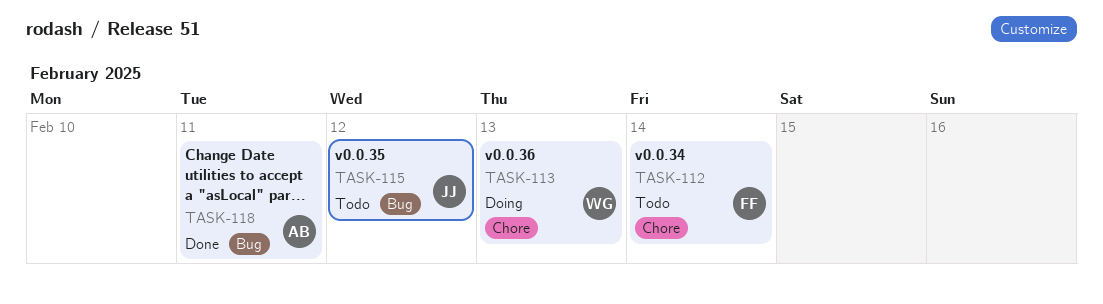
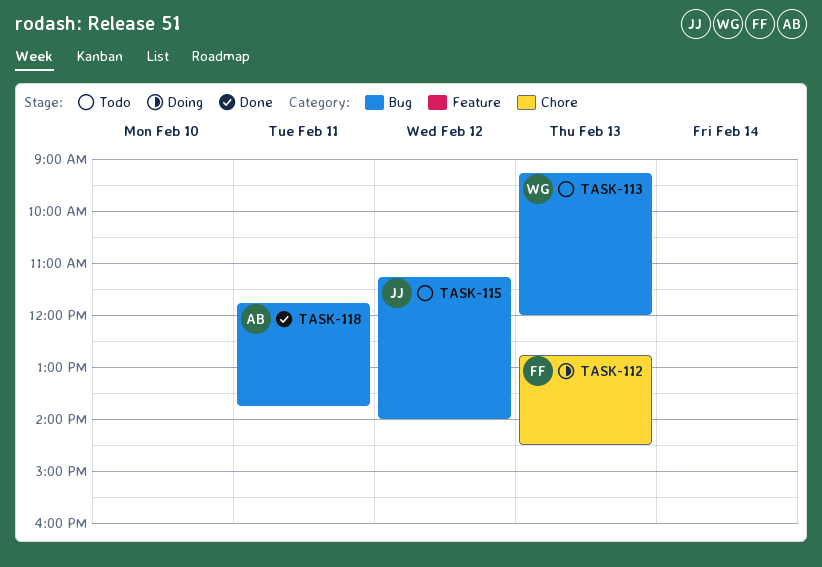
TASK-112, status: Todo -> Doing
TASK-112, day: Feb 14 -> Feb 13
TASK-113, status: Doing -> Todo
TASK-113, label: Chore -> Bug

